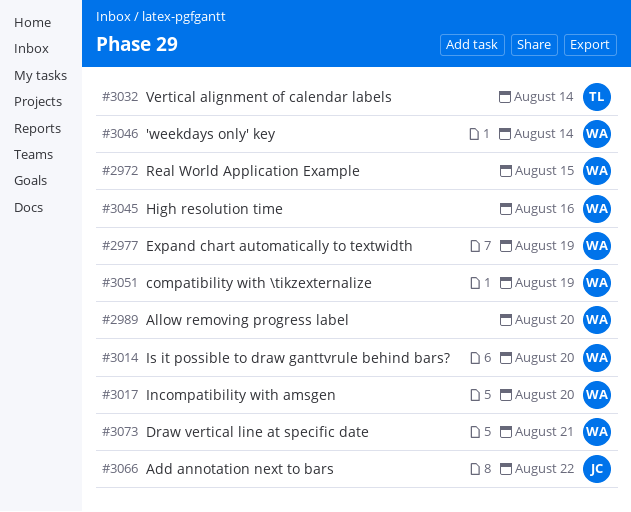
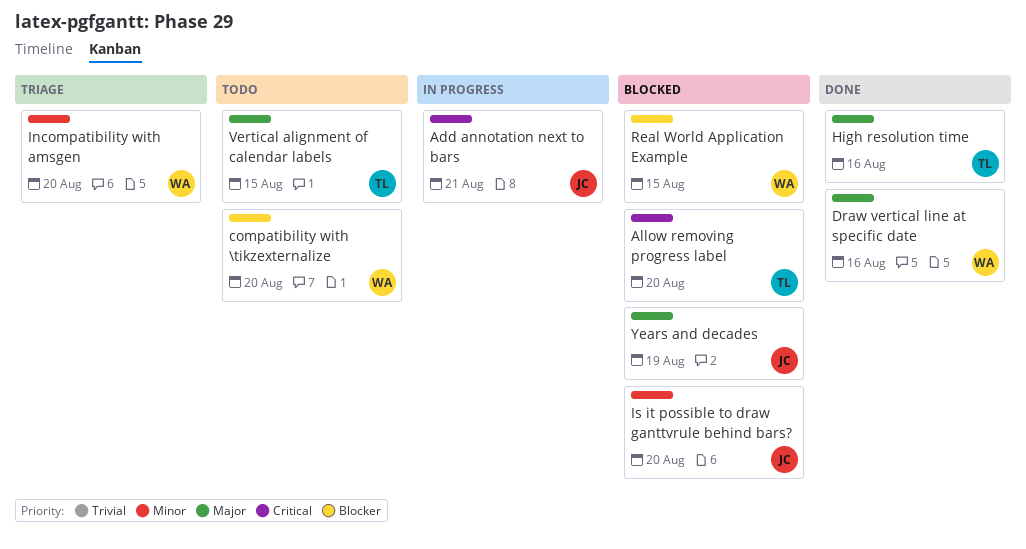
'weekdays only' key: present -> none
Add annotation next to bars, due: Aug 22 -> Aug 21
Allow removing progress label, owner: WA -> TL
compatibility with \tikzexternalize, due: Aug 19 -> Aug 20
Draw vertical line at specific date, due: Aug 21 -> Aug 16
Expand chart automatically to textwidth: present -> none
High resolution time, owner: WA -> TL
Is it possible to draw ganttvrule behind bars?, owner: WA -> JC
Vertical alignment of calendar labels, due: Aug 14 -> Aug 15
Years and decades: none -> present

